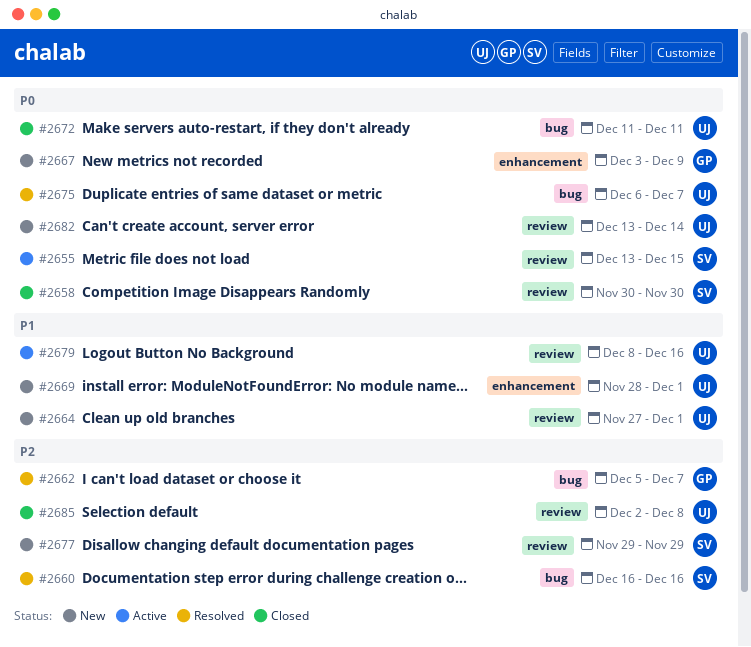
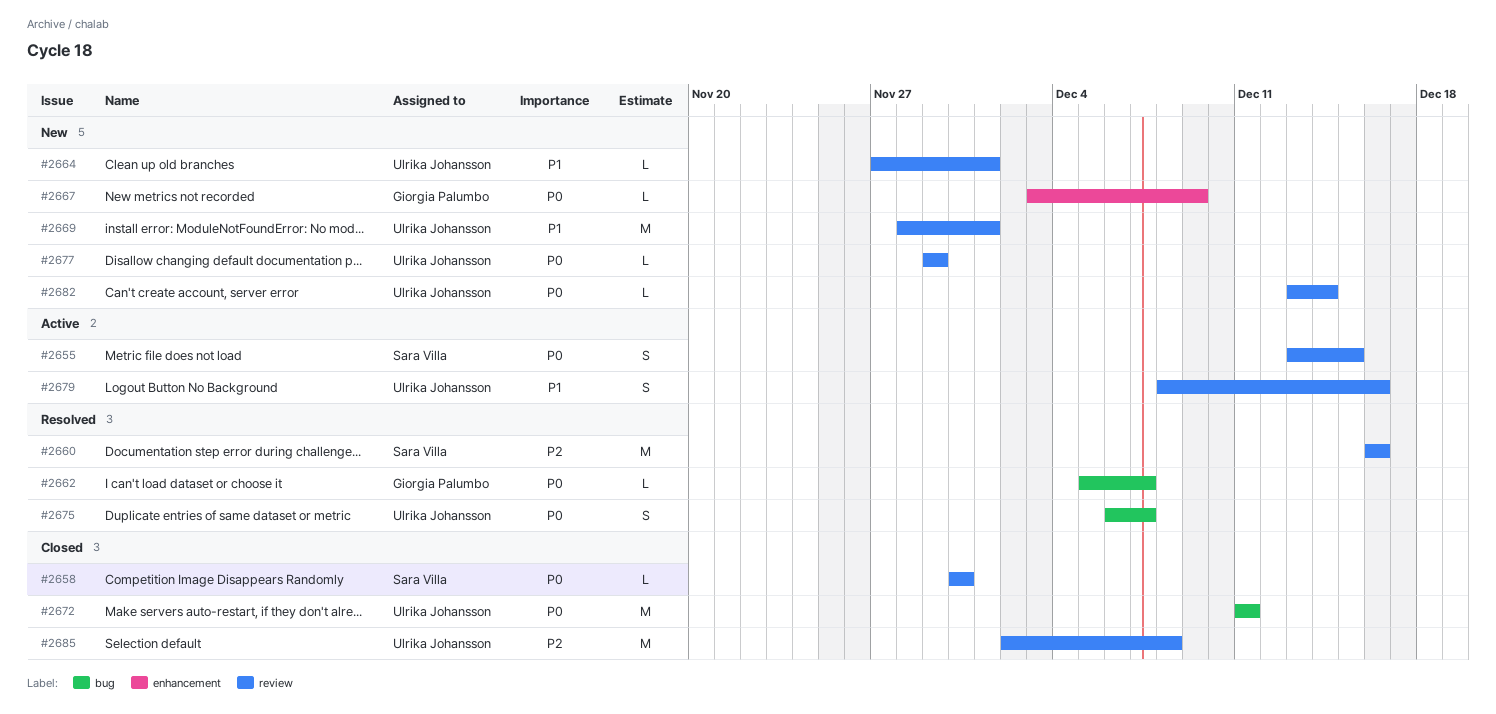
#2660, label: bug -> review
#2662, priority: P2 -> P0
#2669, label: enhancement -> review
#2677, owner: Sara Villa -> Ulrika Johansson
#2677, priority: P2 -> P0

